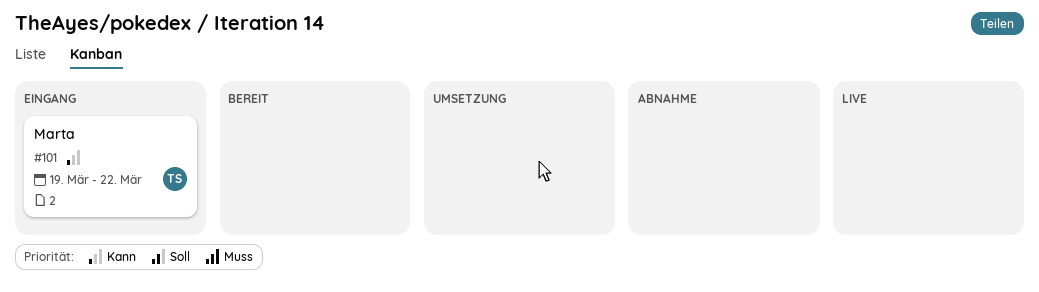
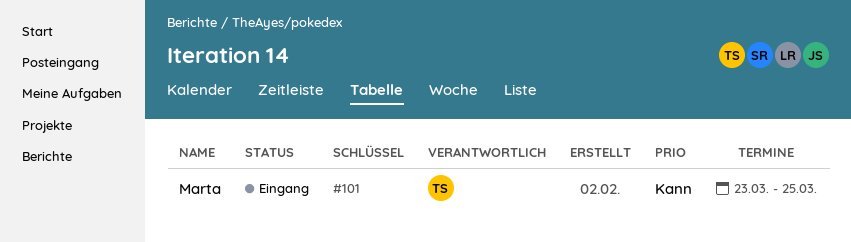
#101, start: Mar 19 -> Mar 23
#101, due: Mar 22 -> Mar 25

